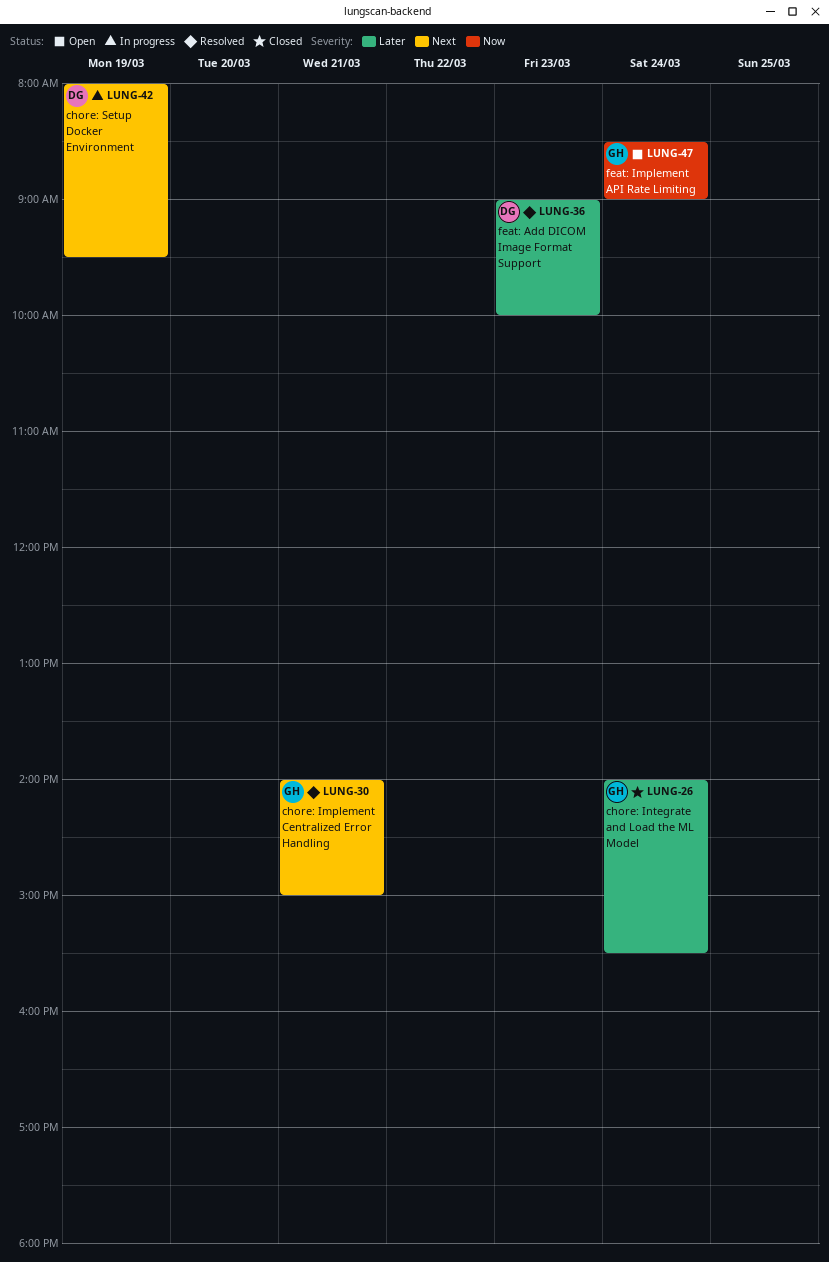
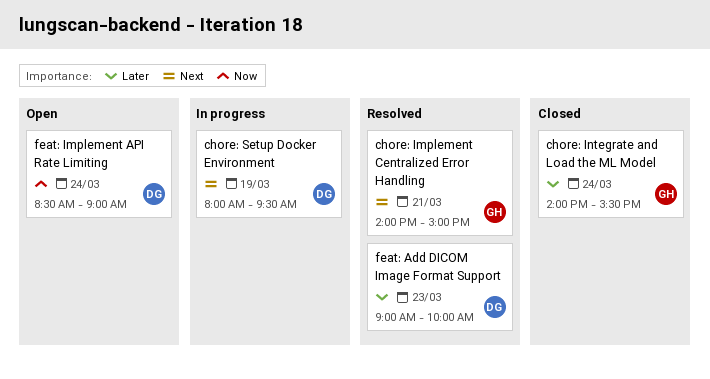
feat: Implement API Rate Limiting, owner: GH -> DG

